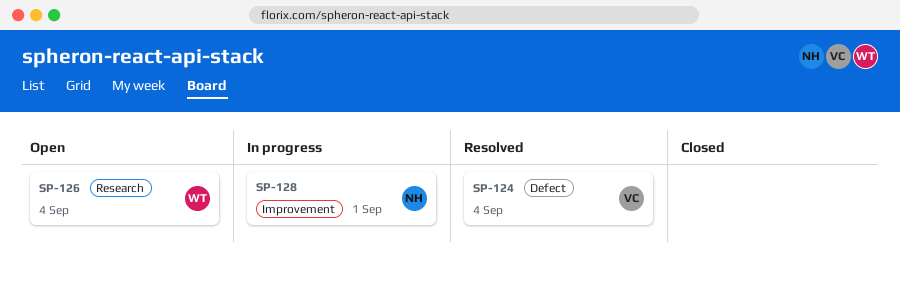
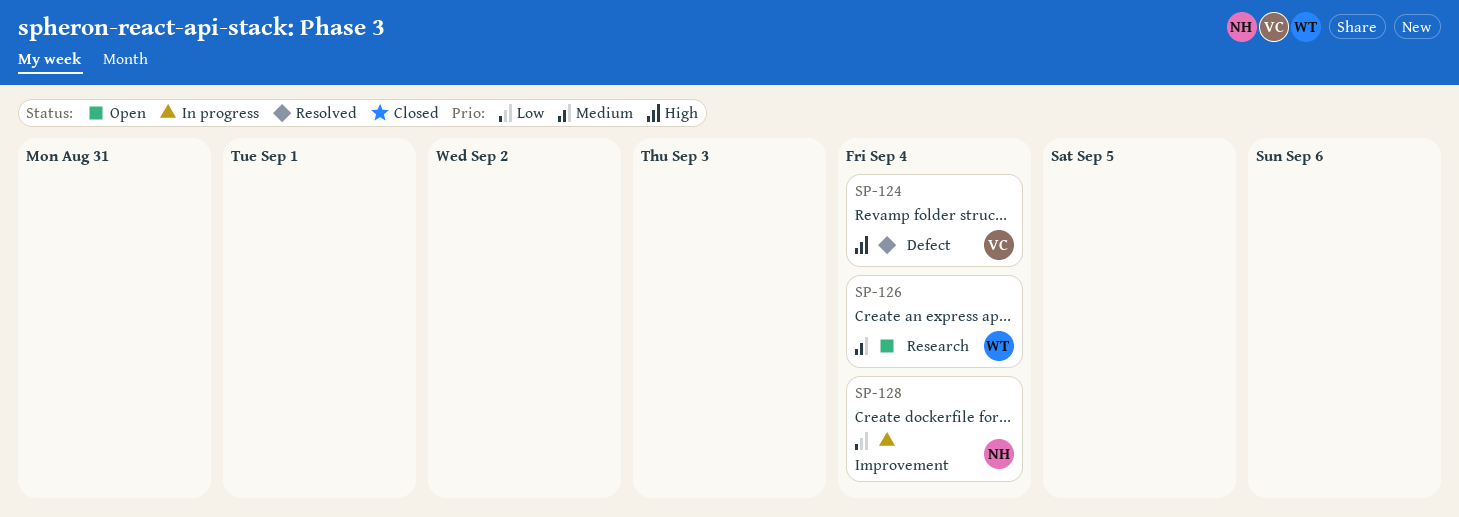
SP-128, due: Sep 1 -> Sep 4

